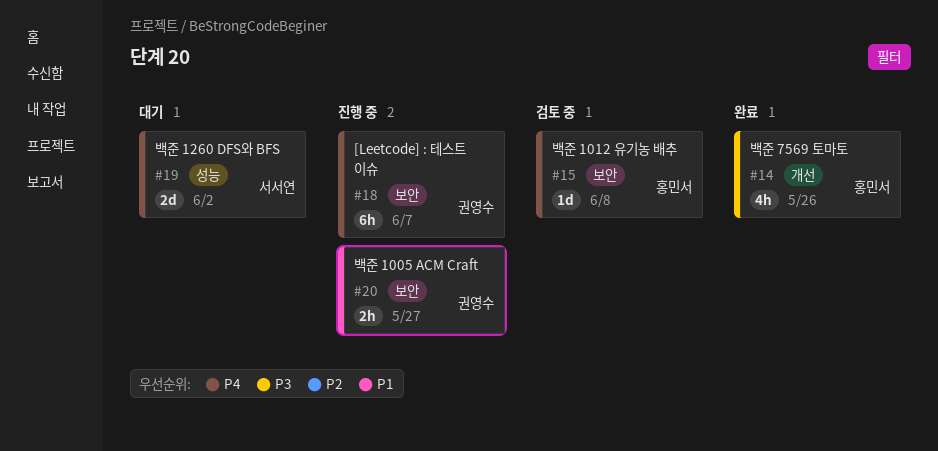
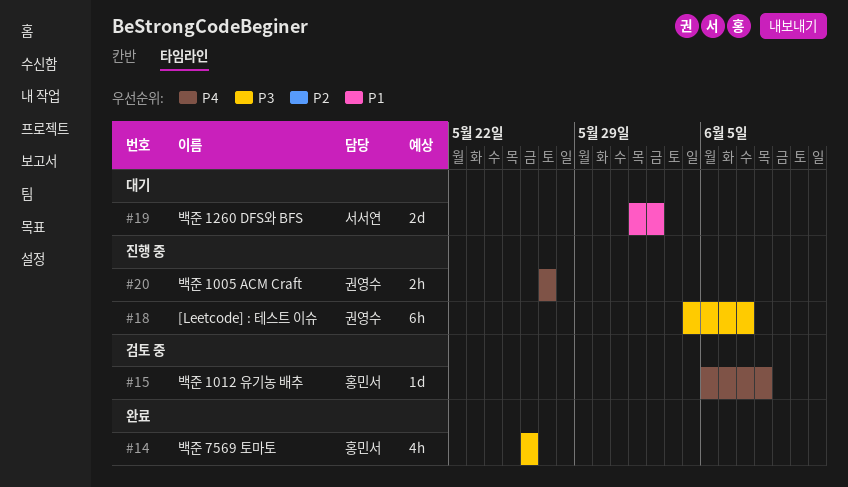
#18, priority: P4 -> P3
#19, priority: P4 -> P1
#20, priority: P1 -> P4

